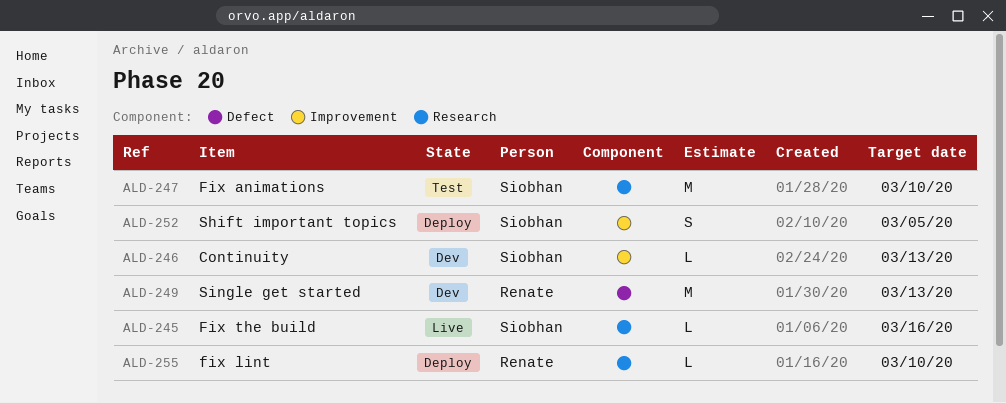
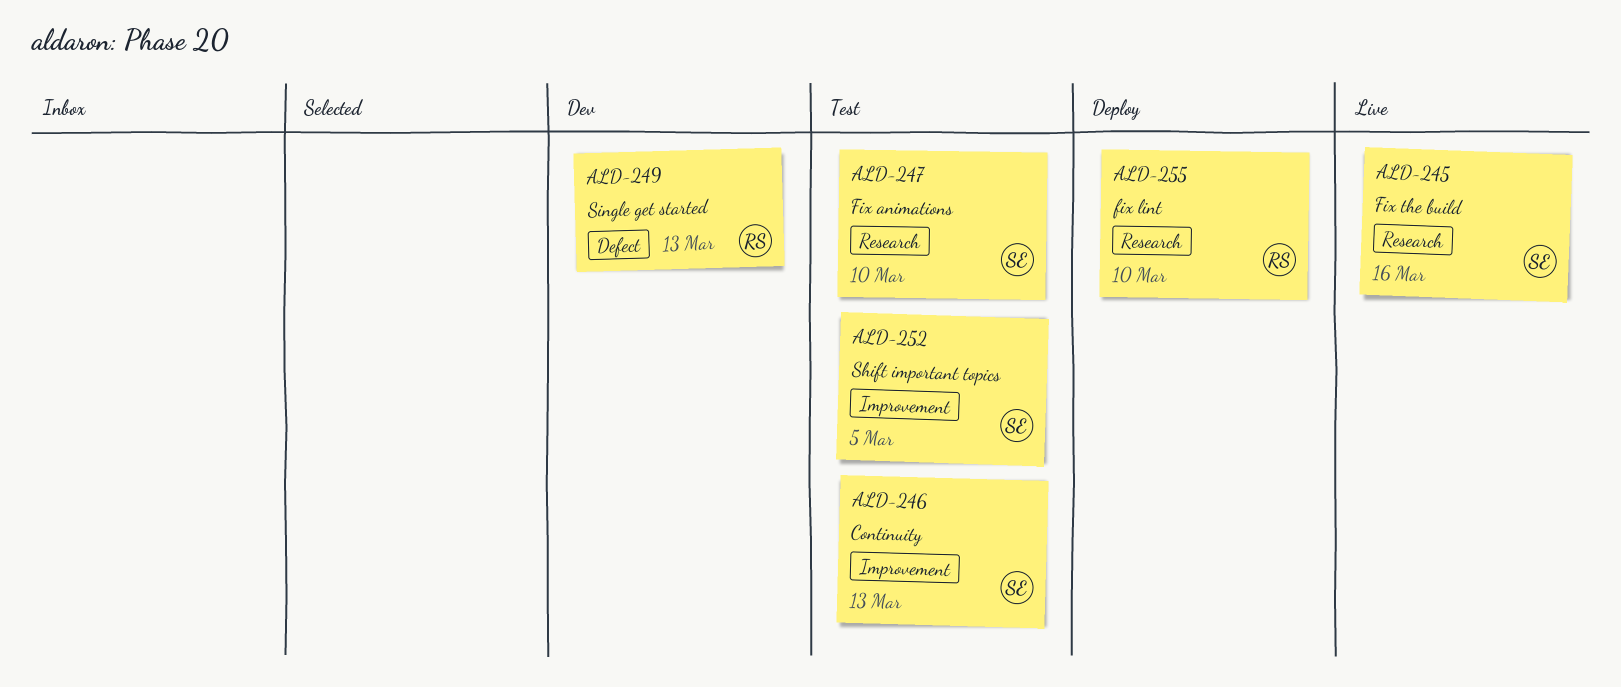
ALD-246, status: Dev -> Test
ALD-252, status: Deploy -> Test

